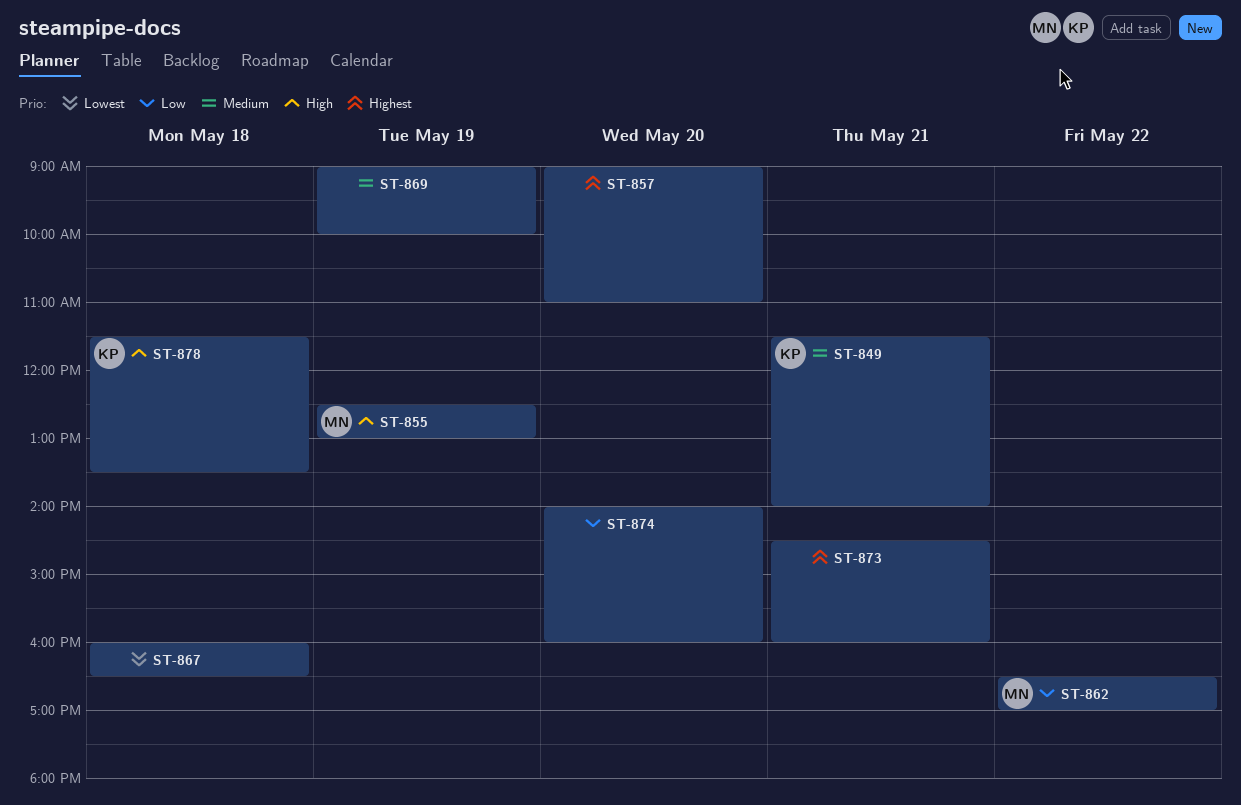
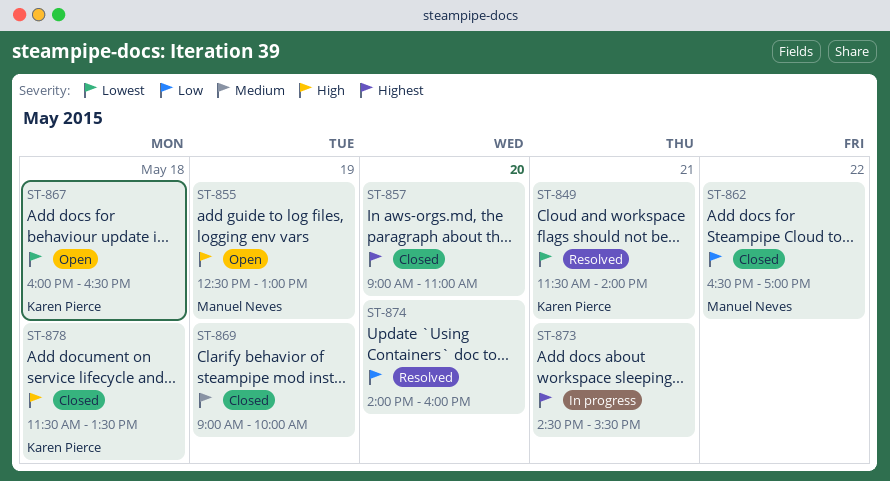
ST-849, priority: Medium -> Lowest
ST-867, owner: none -> Karen Pierce
ST-873, ends: 16:00 -> 15:30

